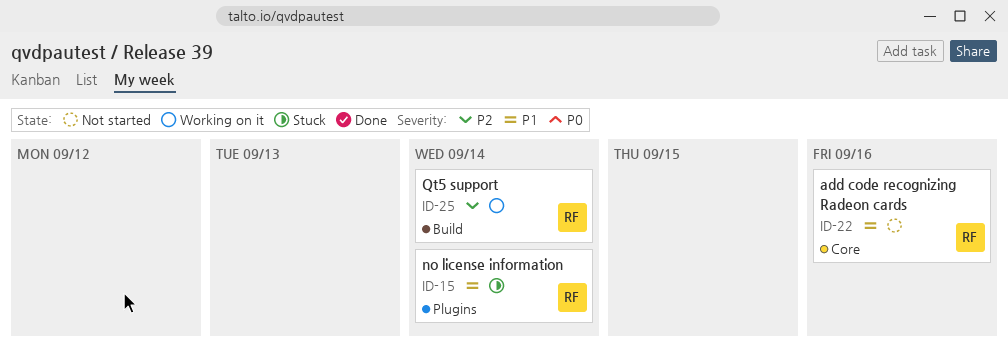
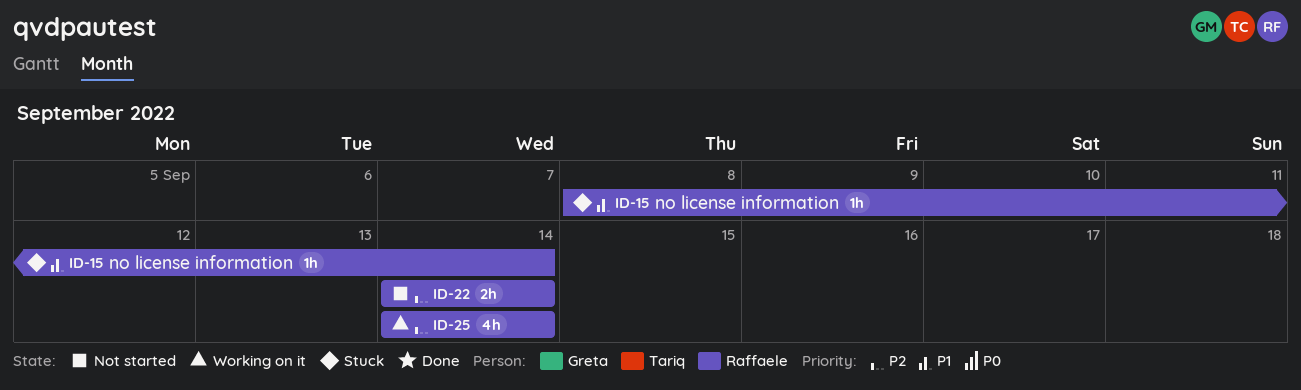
ID-22, priority: P1 -> P2
ID-22, due: Sep 16 -> Sep 14

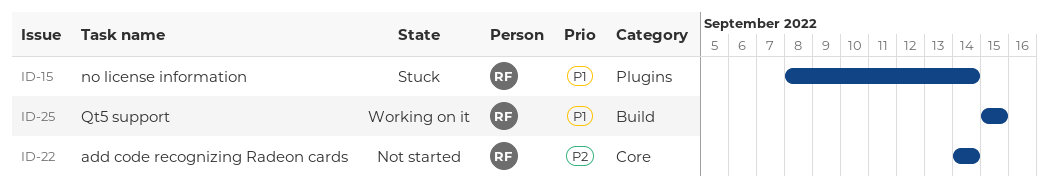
ID-25, priority: P2 -> P1
ID-25, start: Sep 14 -> Sep 15
ID-25, due: Sep 14 -> Sep 15

